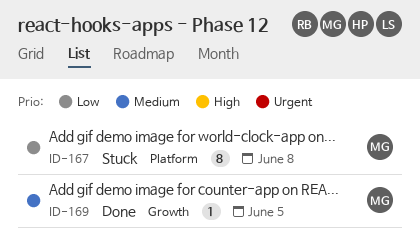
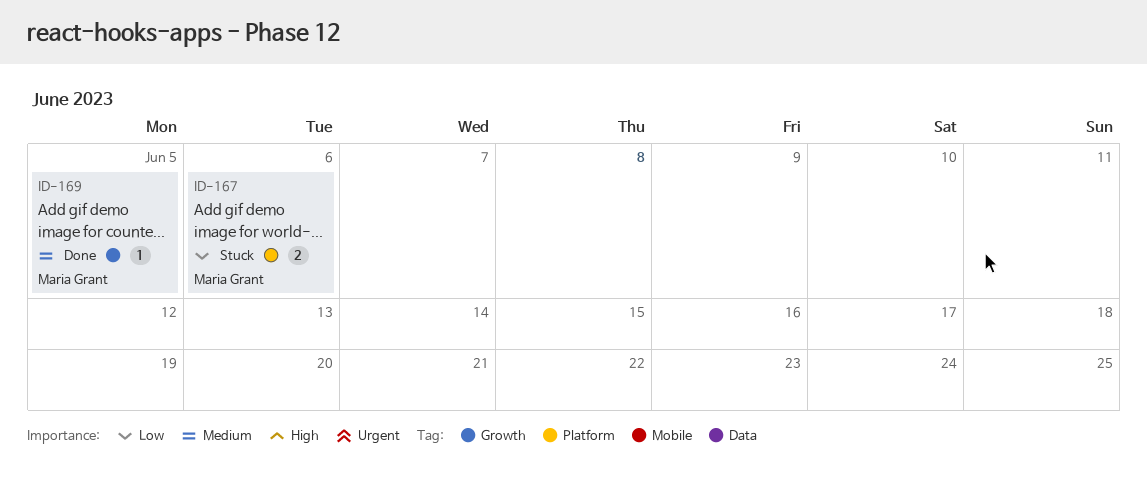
ID-167, estimate: 8 -> 2
ID-167, due: Jun 8 -> Jun 6

